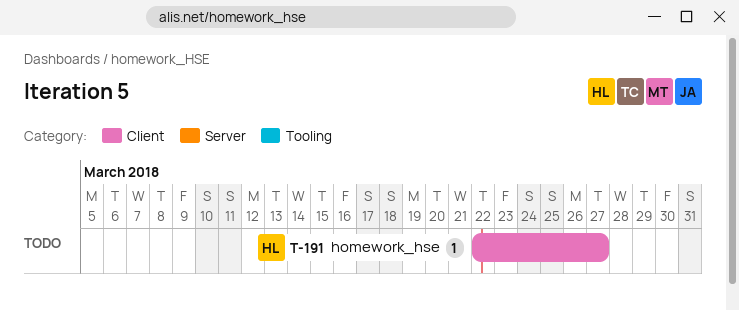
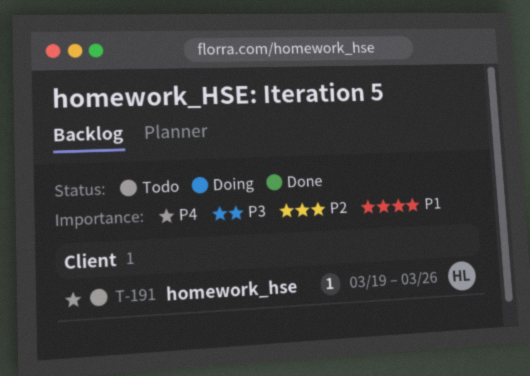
T-191, start: Mar 22 -> Mar 19
T-191, due: Mar 27 -> Mar 26

